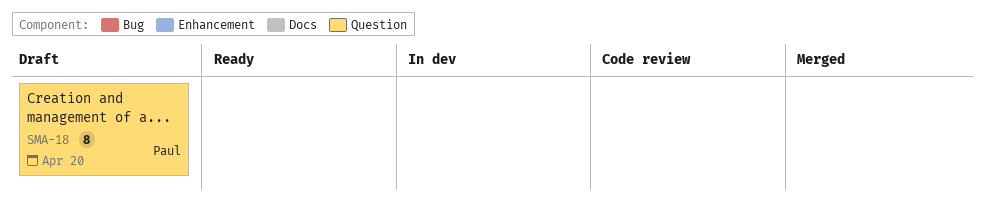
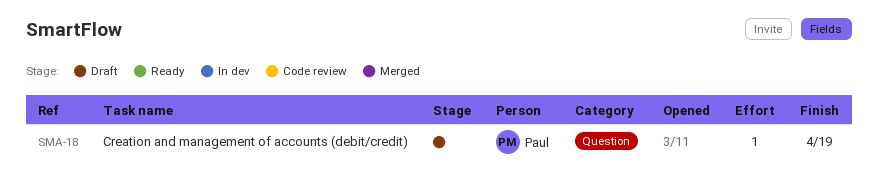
SMA-18, estimate: 8 -> 1
SMA-18, due: Apr 20 -> Apr 19

